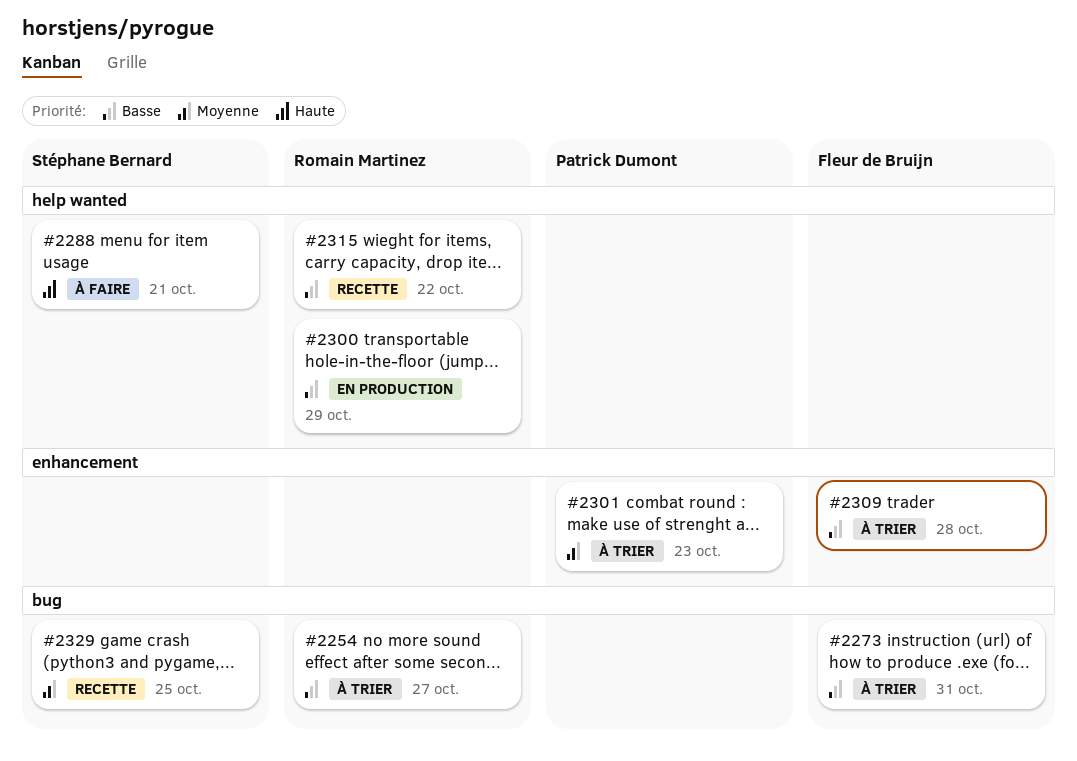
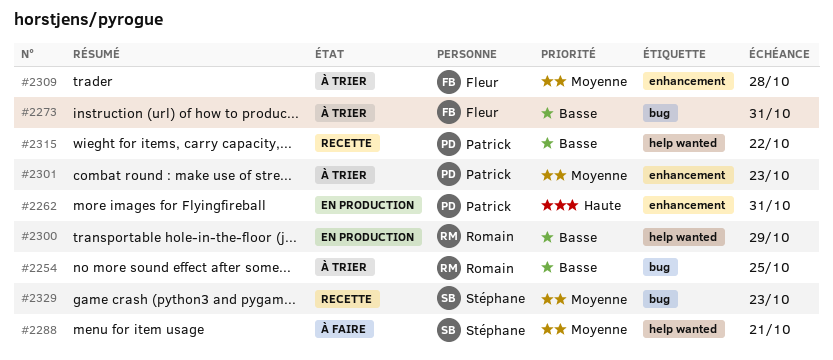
#2254, due: Oct 27 -> Oct 25
#2262: none -> present
#2288, priority: Haute -> Moyenne
#2309, priority: Basse -> Moyenne
#2315, owner: Romain Martinez -> Patrick Dumont
#2329, due: Oct 25 -> Oct 23

